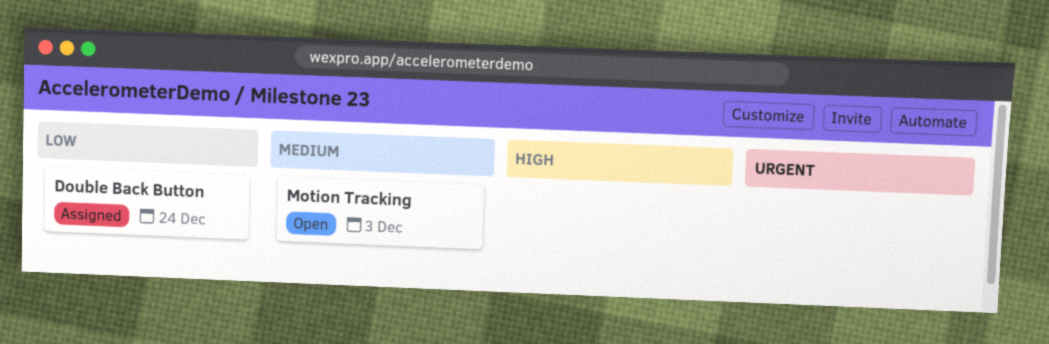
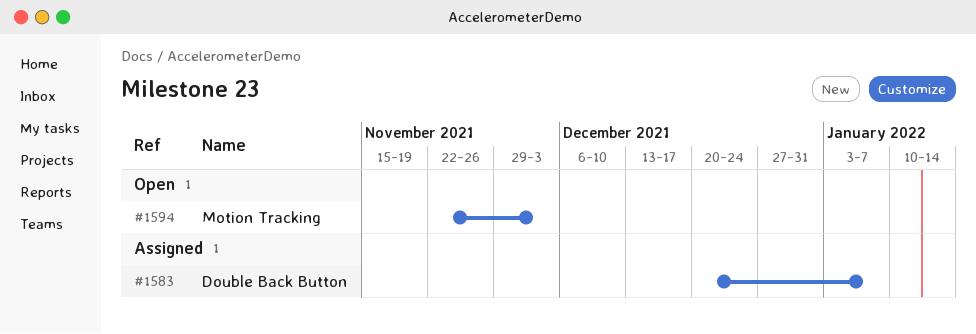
Double Back Button, due: Dec 24 -> Jan 7

